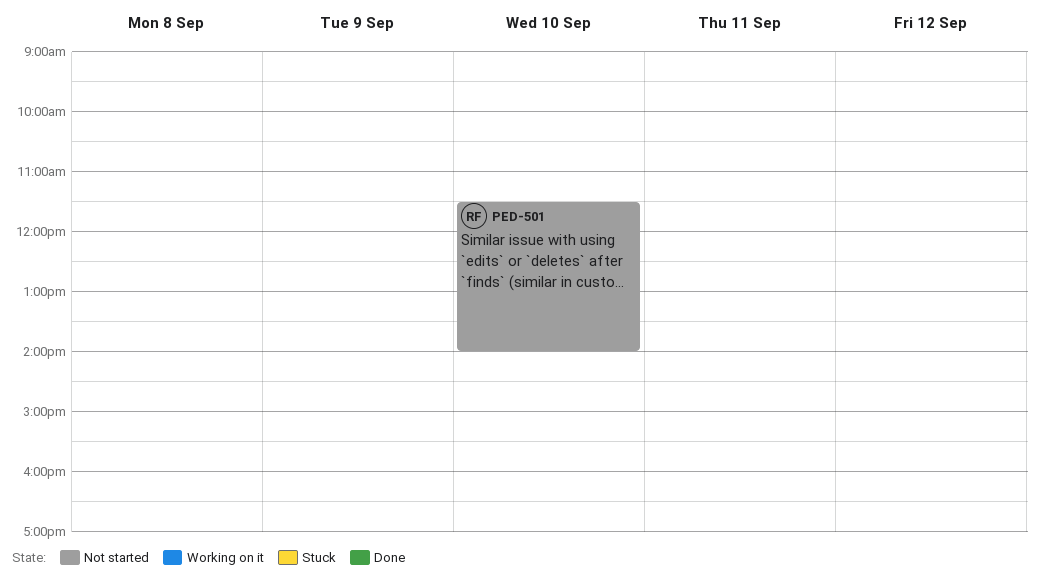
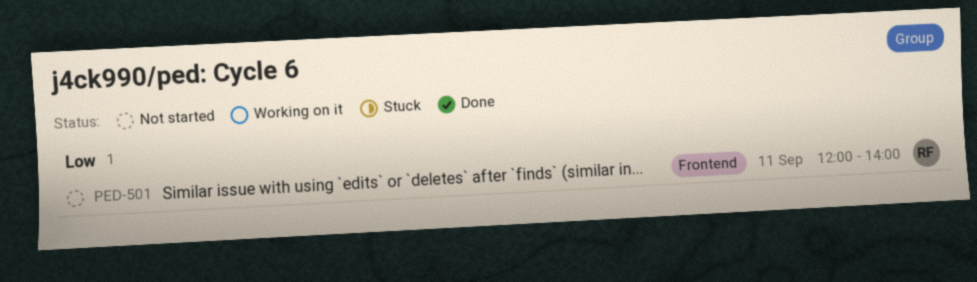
PED-501, day: Sep 10 -> Sep 11
PED-501, begins: 11:30 -> 12:00

